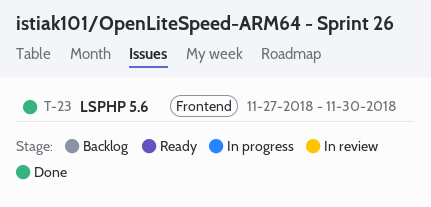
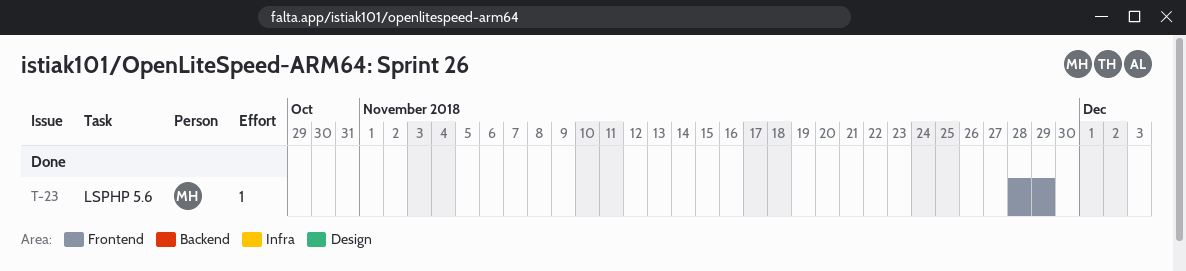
T-23, start: Nov 27 -> Nov 28
T-23, due: Nov 30 -> Nov 29

